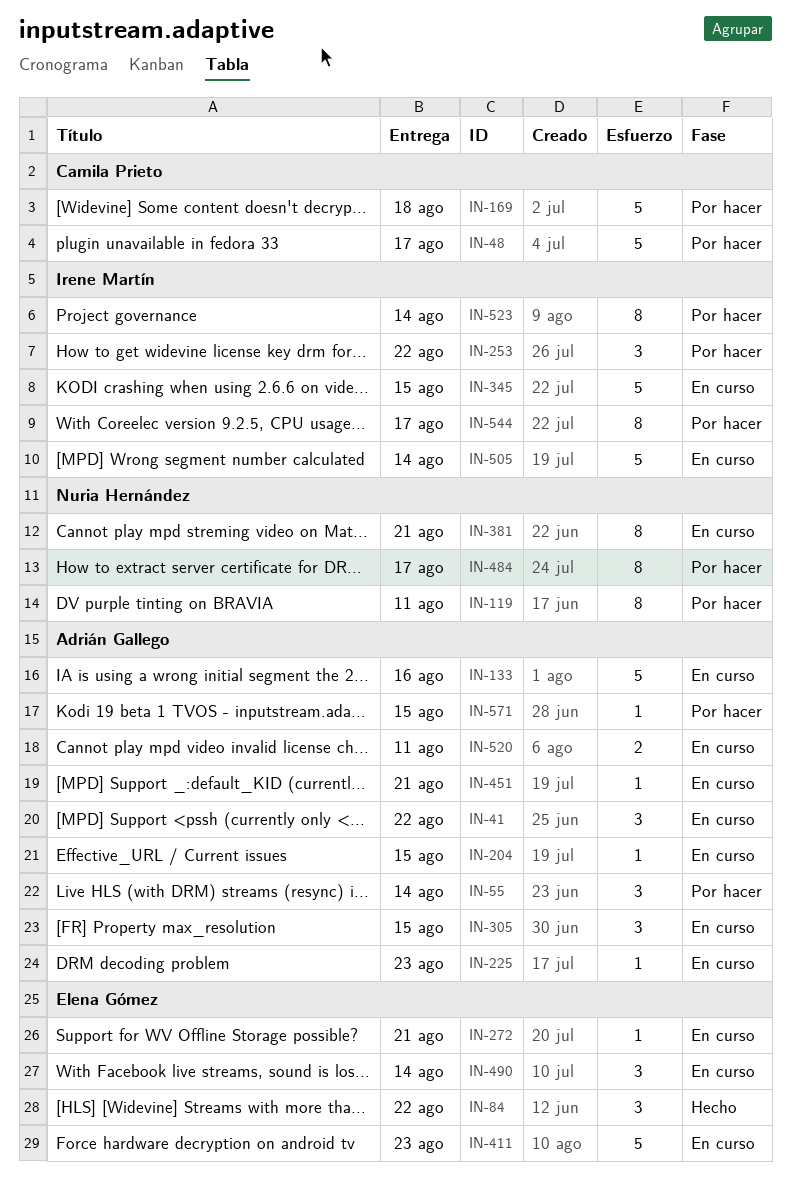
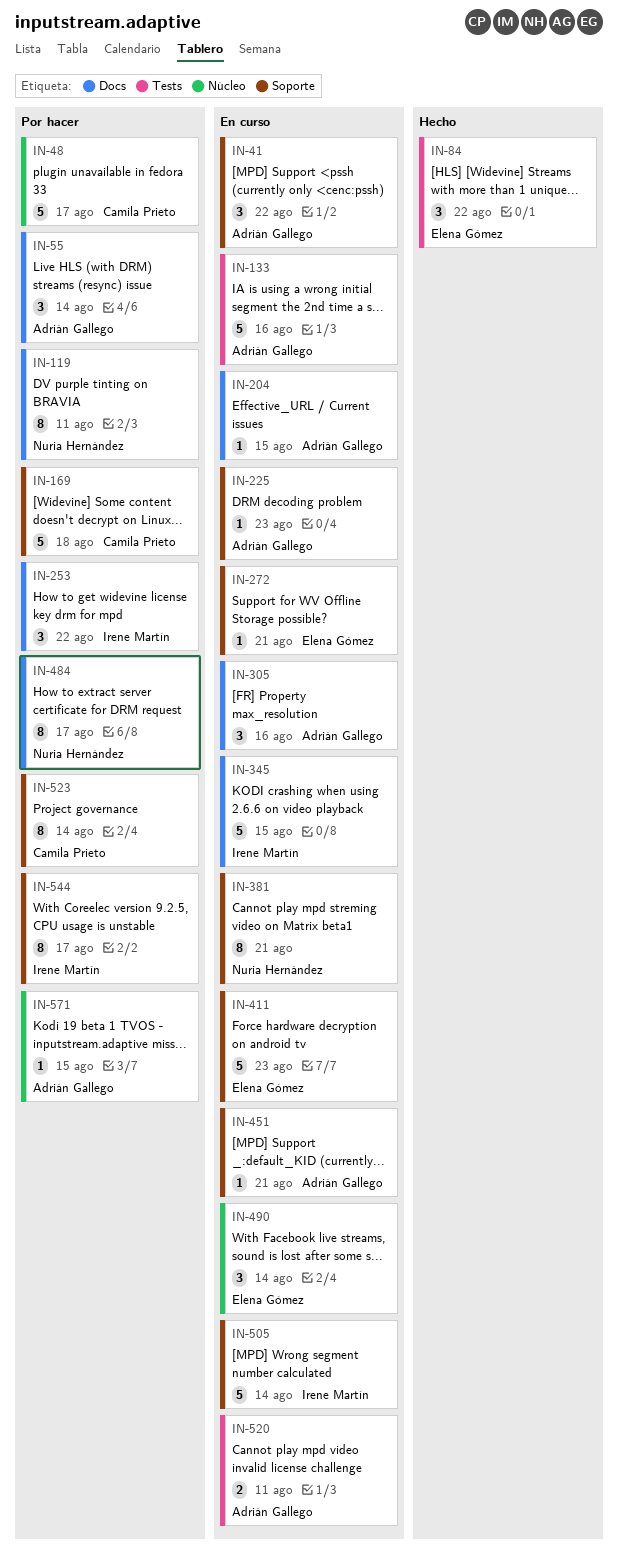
IN-305, due: Aug 15 -> Aug 16
IN-523, owner: Irene Martín -> Camila Prieto

